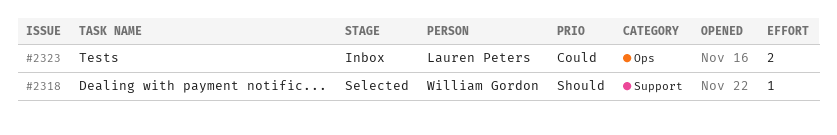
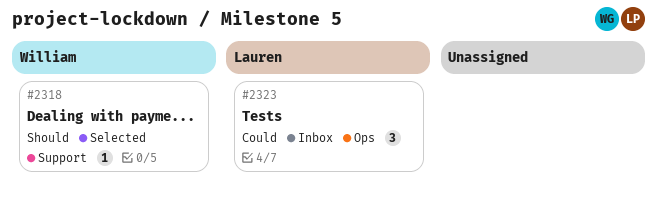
#2323, estimate: 2 -> 3

